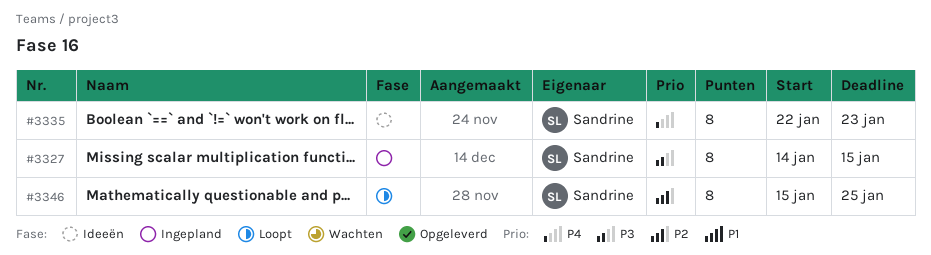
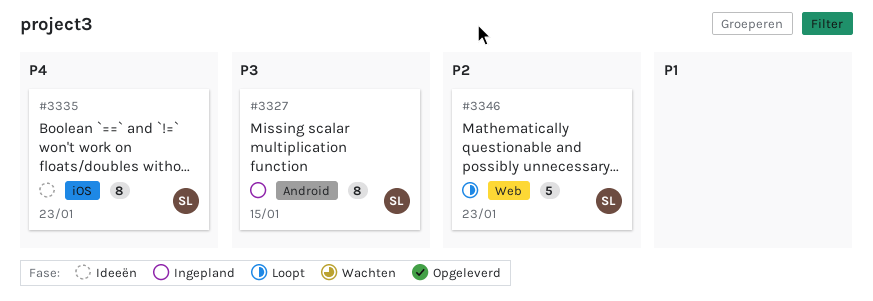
#3346, estimate: 8 -> 5
#3346, due: Jan 25 -> Jan 23

